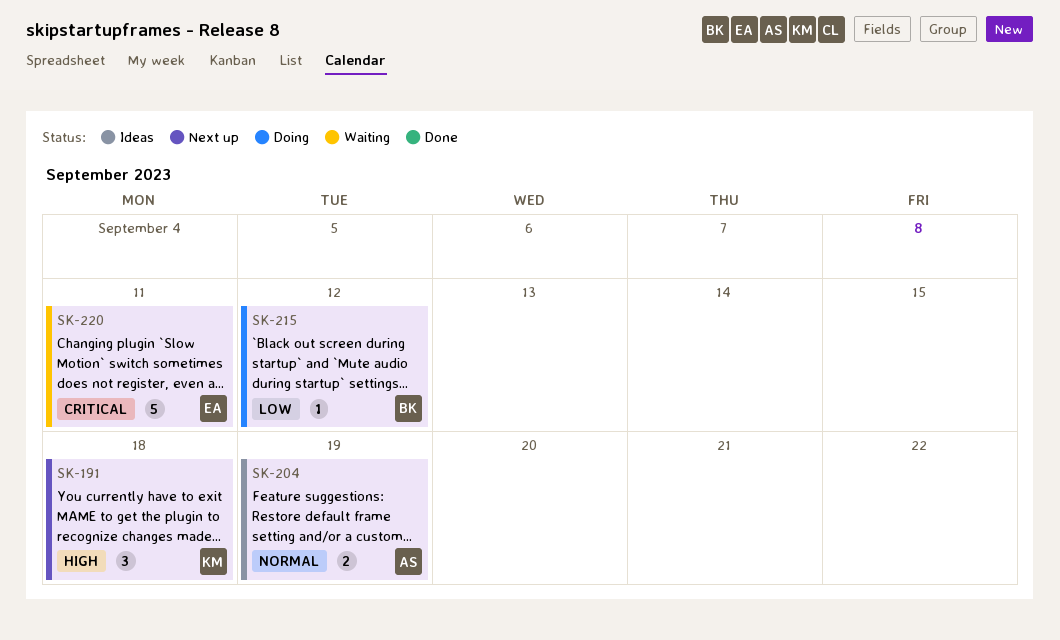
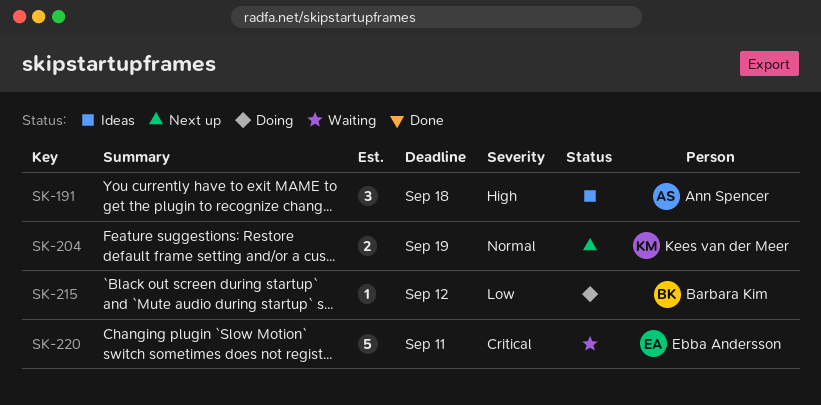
SK-191, status: Next up -> Ideas
SK-191, owner: Kees van der Meer -> Ann Spencer
SK-204, status: Ideas -> Next up
SK-204, owner: Ann Spencer -> Kees van der Meer

